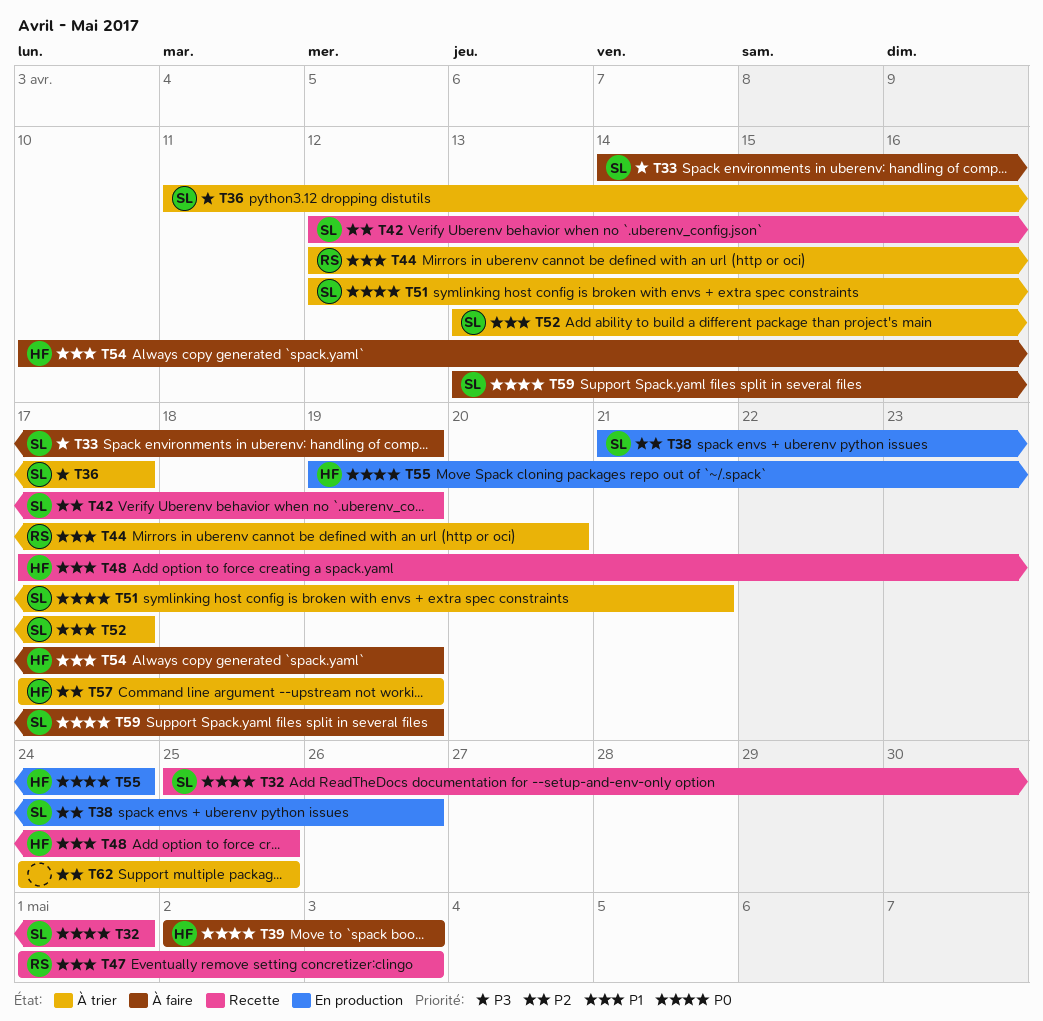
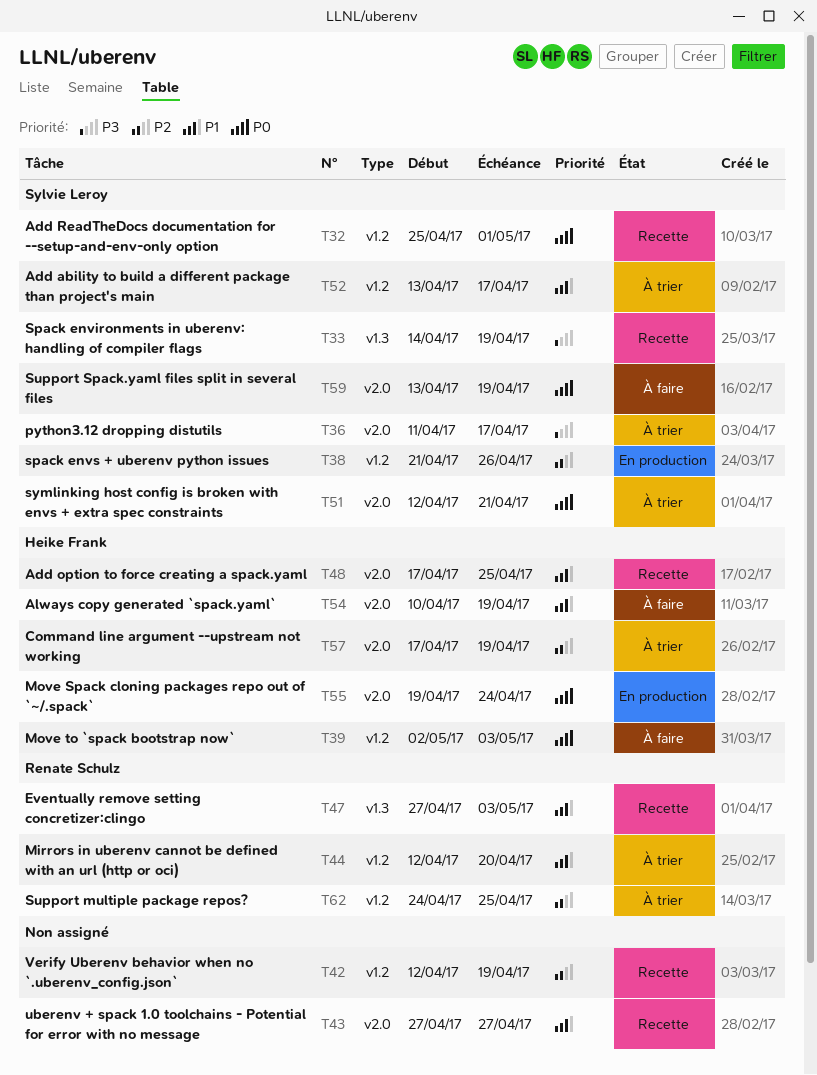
T33, status: À faire -> Recette
T42, owner: Sylvie Leroy -> none
T43: none -> present
T47, start: May 1 -> Apr 27
T62, owner: none -> Renate Schulz

